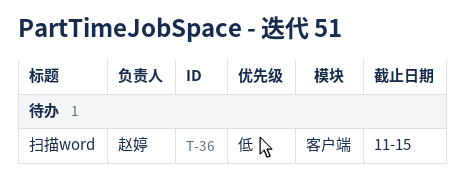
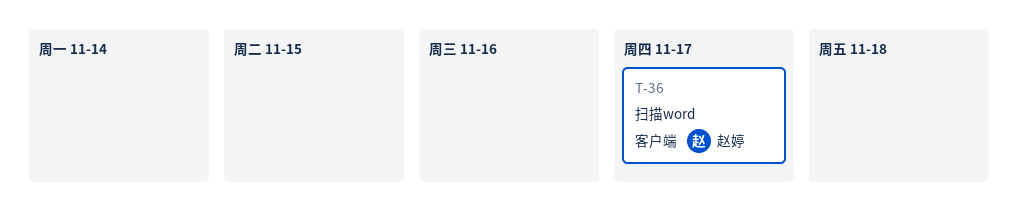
T-36, due: Nov 15 -> Nov 17

